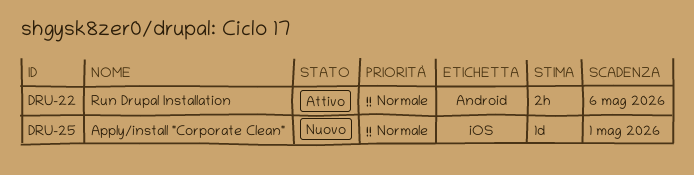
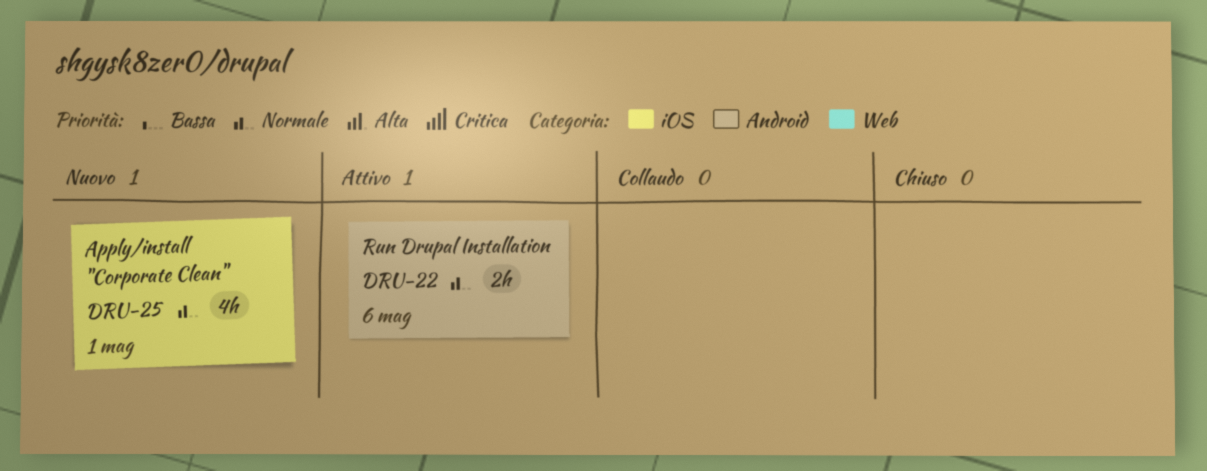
DRU-25, estimate: 1d -> 4h

